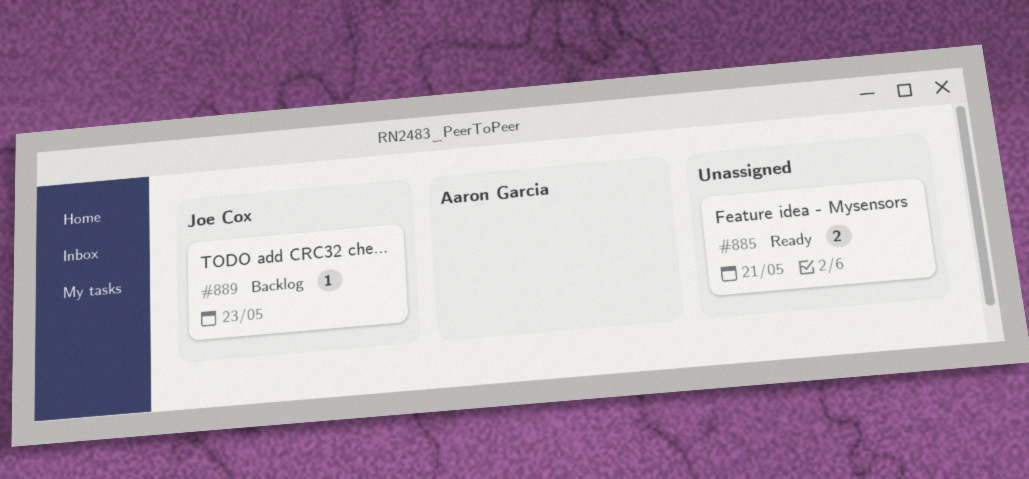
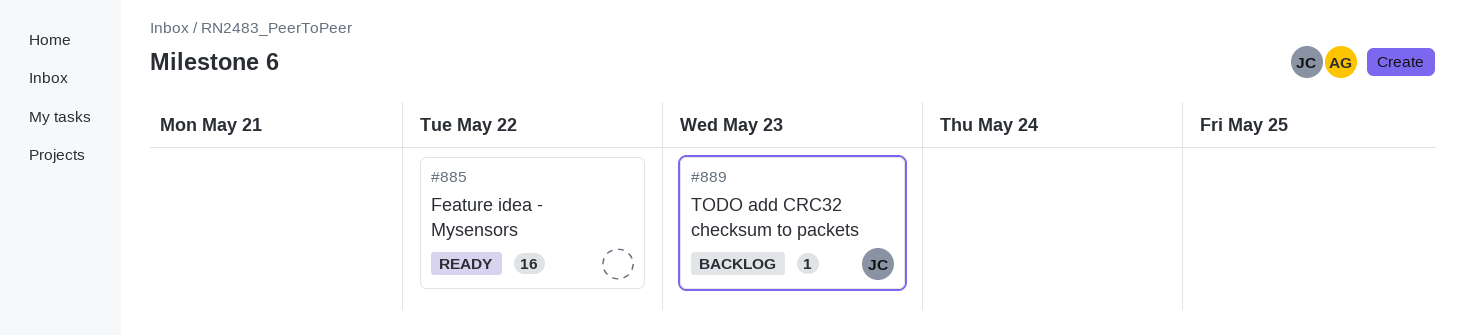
#885, estimate: 2 -> 16
#885, due: May 21 -> May 22

